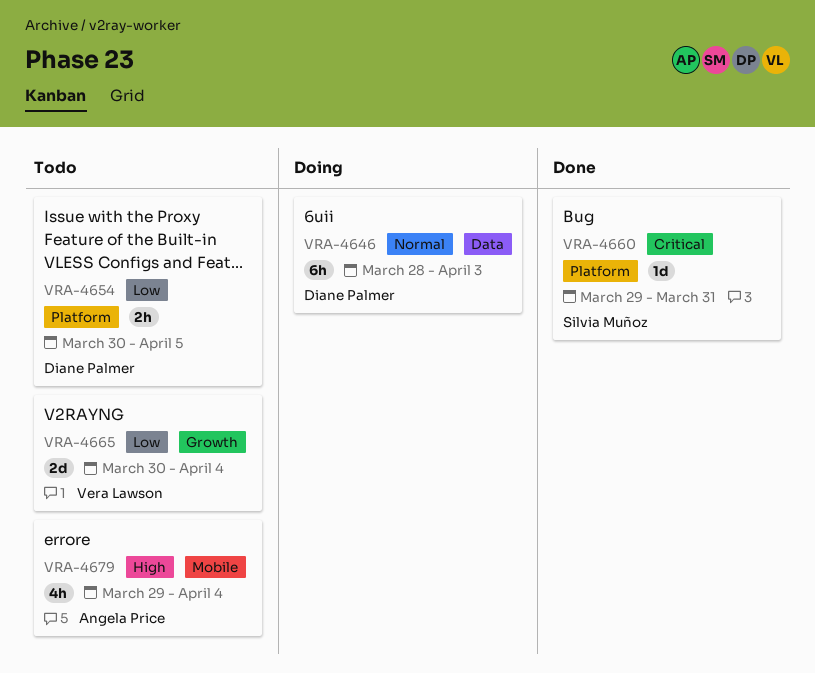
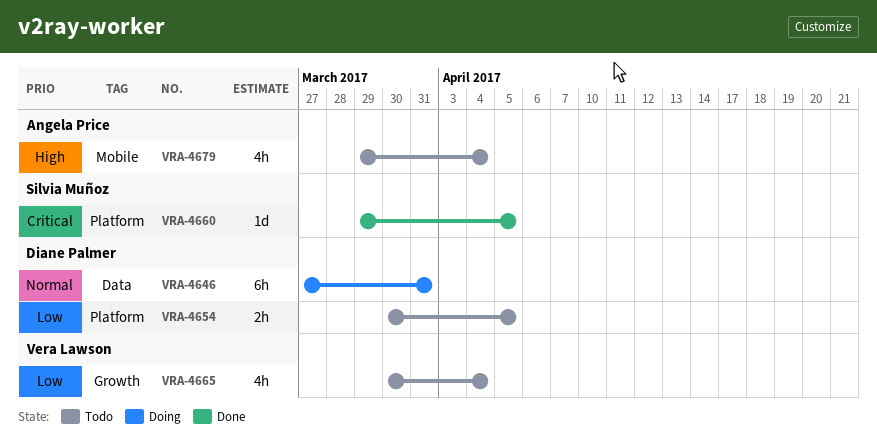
VRA-4646, start: Mar 28 -> Mar 27
VRA-4646, due: Apr 3 -> Mar 31
VRA-4660, due: Mar 31 -> Apr 5
VRA-4665, estimate: 2d -> 4h

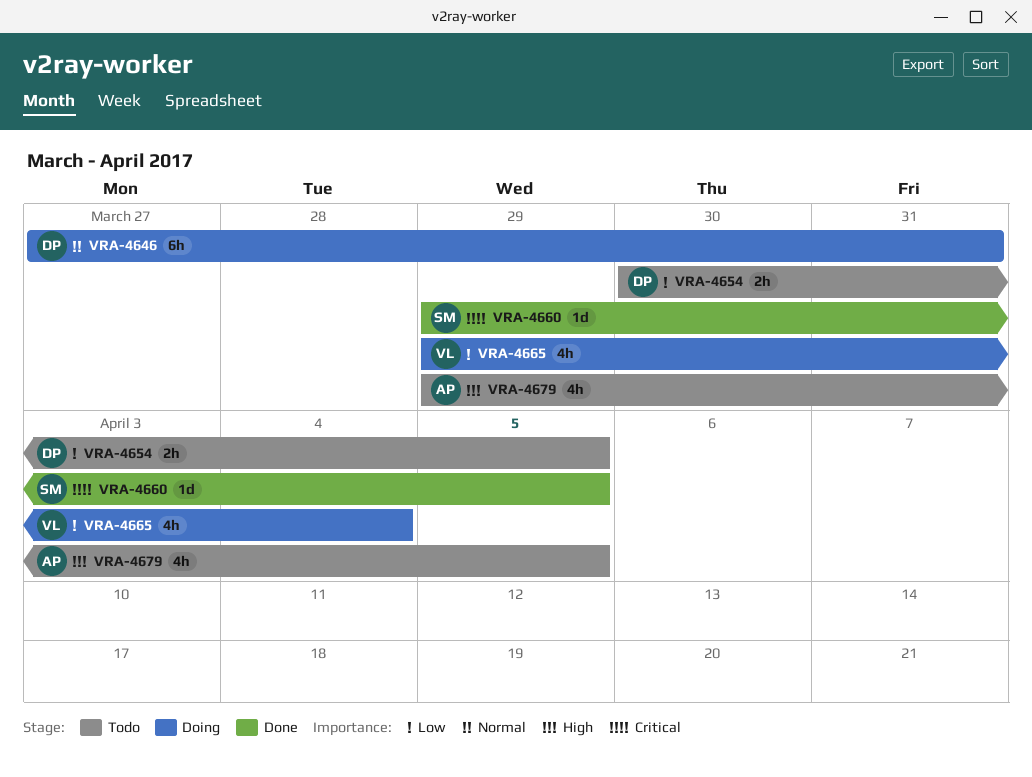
VRA-4665, status: Todo -> Doing
VRA-4665, start: Mar 30 -> Mar 29
VRA-4679, due: Apr 4 -> Apr 5

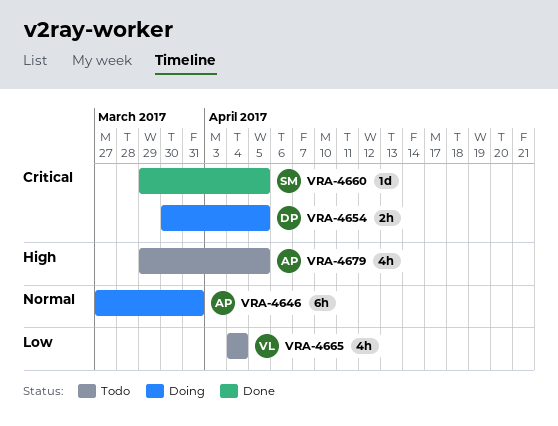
VRA-4646, owner: DP -> AP
VRA-4654, status: Todo -> Doing
VRA-4654, priority: Low -> Critical
VRA-4665, status: Doing -> Todo
VRA-4665, start: Mar 29 -> Apr 4

